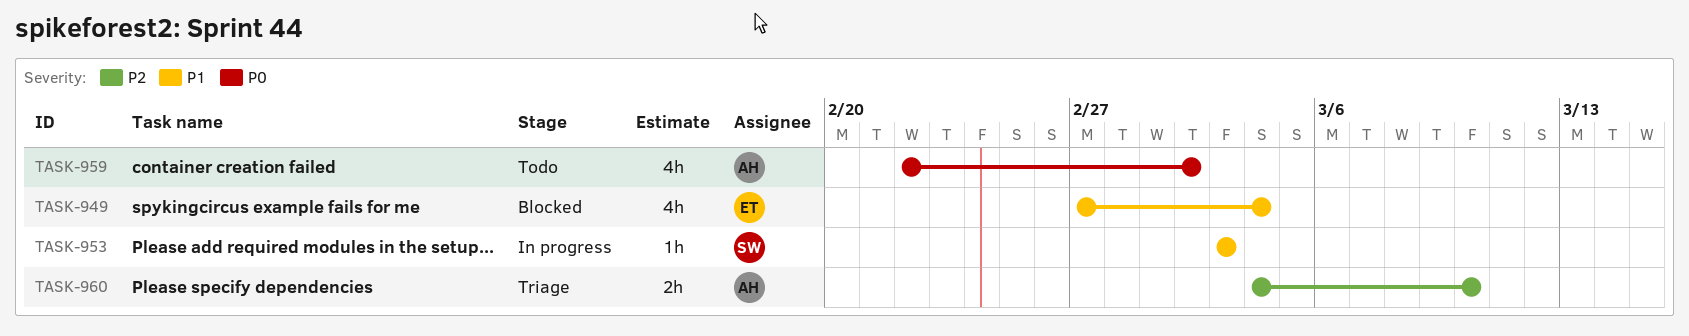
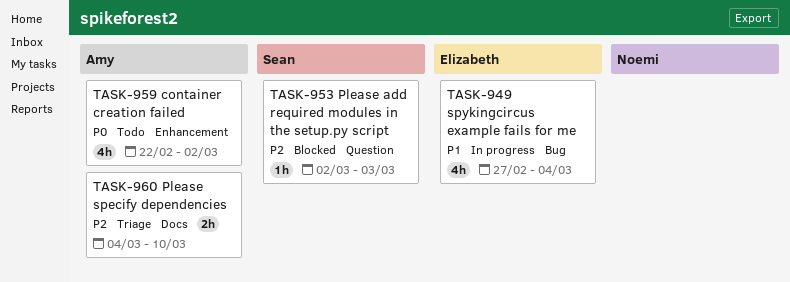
TASK-949, status: Blocked -> In progress
TASK-953, status: In progress -> Blocked
TASK-953, priority: P1 -> P2
TASK-953, start: Mar 3 -> Mar 2

